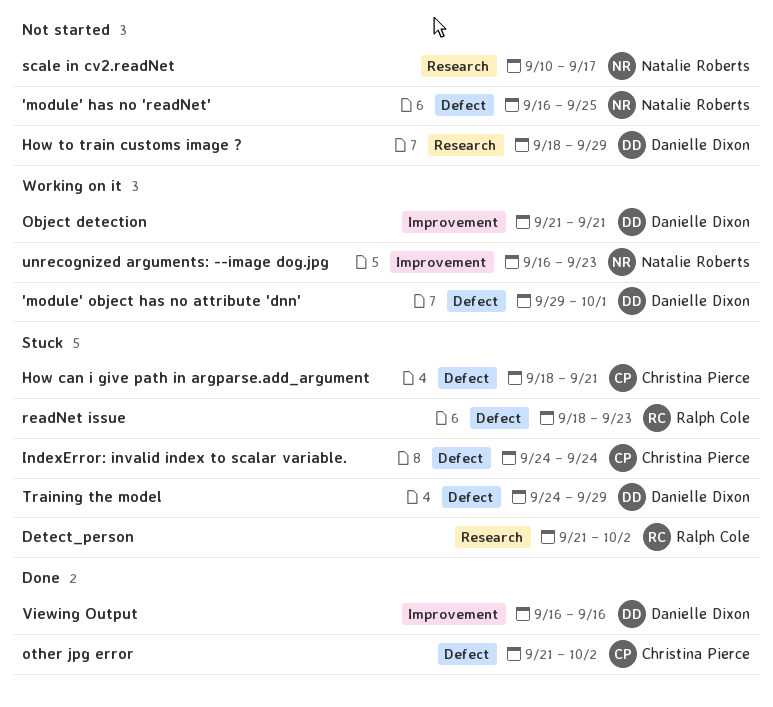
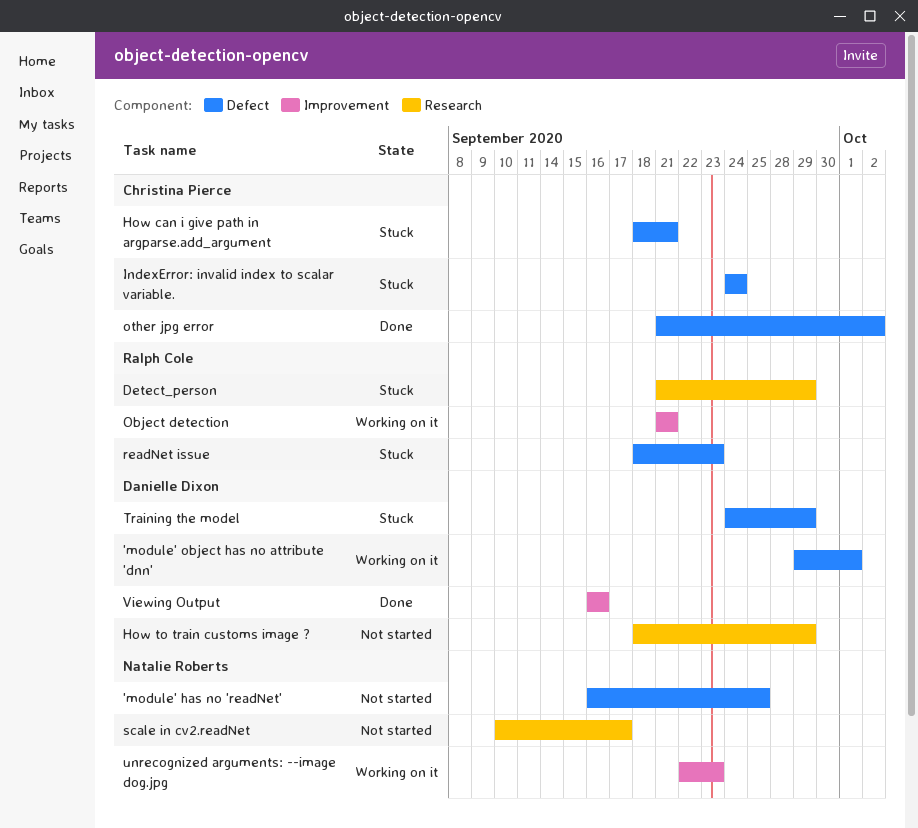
Detect_person, due: Oct 2 -> Sep 29
Object detection, owner: Danielle Dixon -> Ralph Cole
unrecognized arguments: --image dog.jpg, start: Sep 16 -> Sep 22

